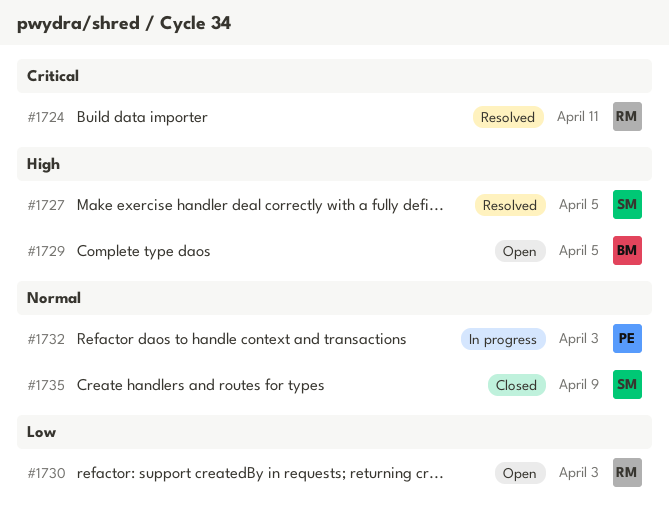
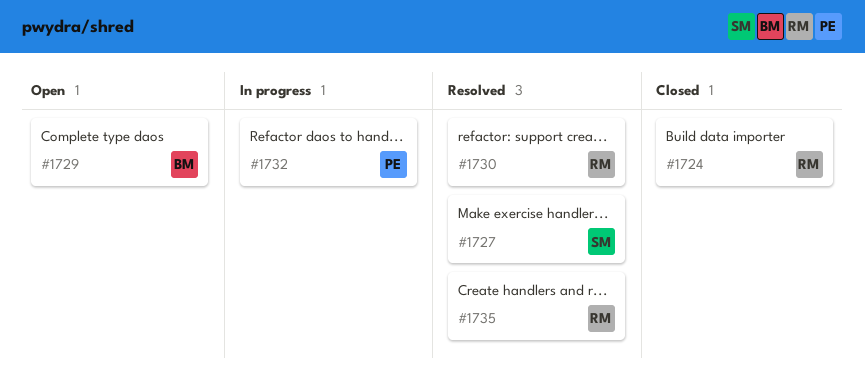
#1724, status: Resolved -> Closed
#1730, status: Open -> Resolved
#1735, status: Closed -> Resolved
#1735, owner: SM -> RM

